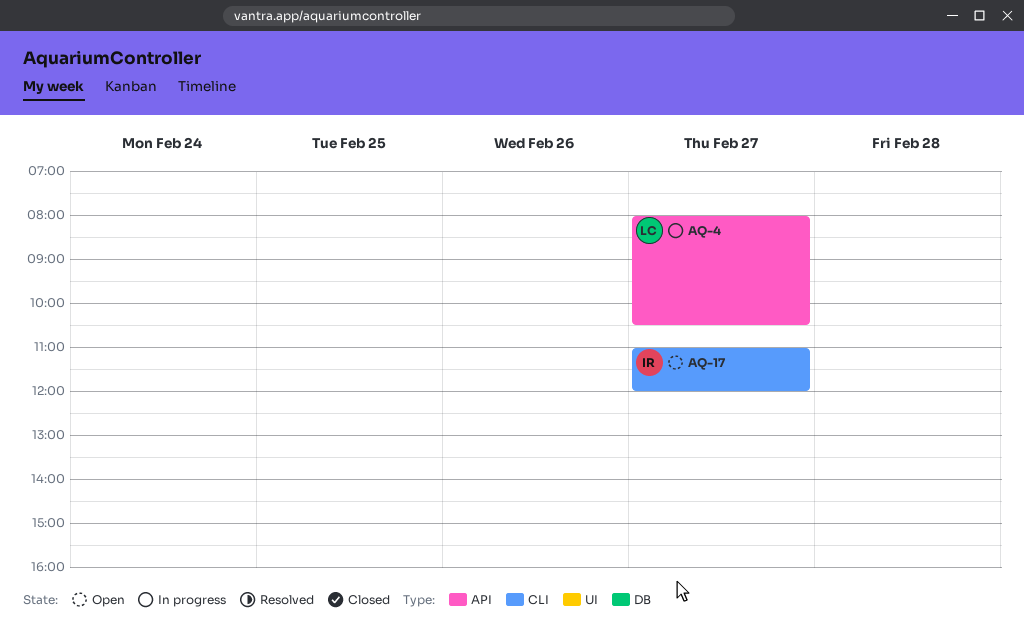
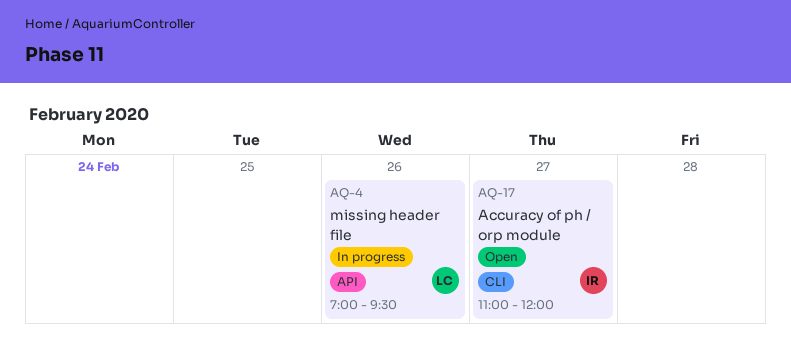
AQ-4, day: Feb 27 -> Feb 26
AQ-4, begins: 08:00 -> 07:00
AQ-4, ends: 10:30 -> 09:30

